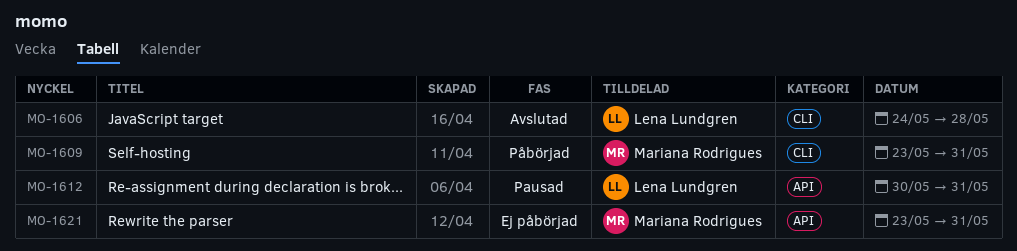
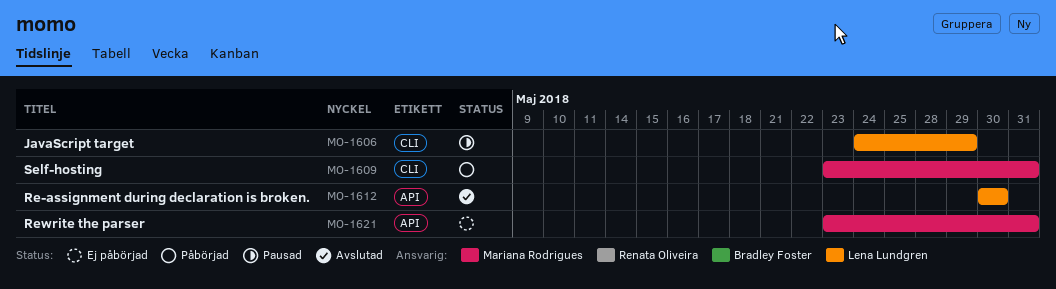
MO-1606, status: Avslutad -> Pausad
MO-1606, due: May 28 -> May 29
MO-1612, status: Pausad -> Avslutad
MO-1612, due: May 31 -> May 30

